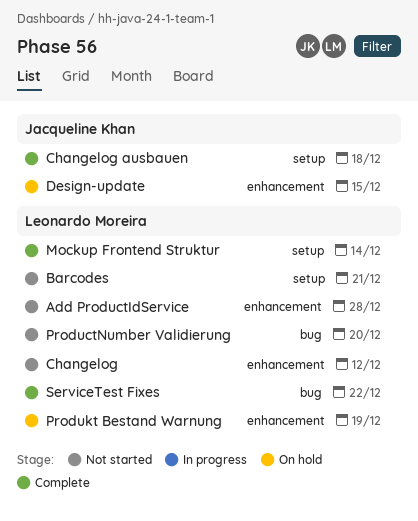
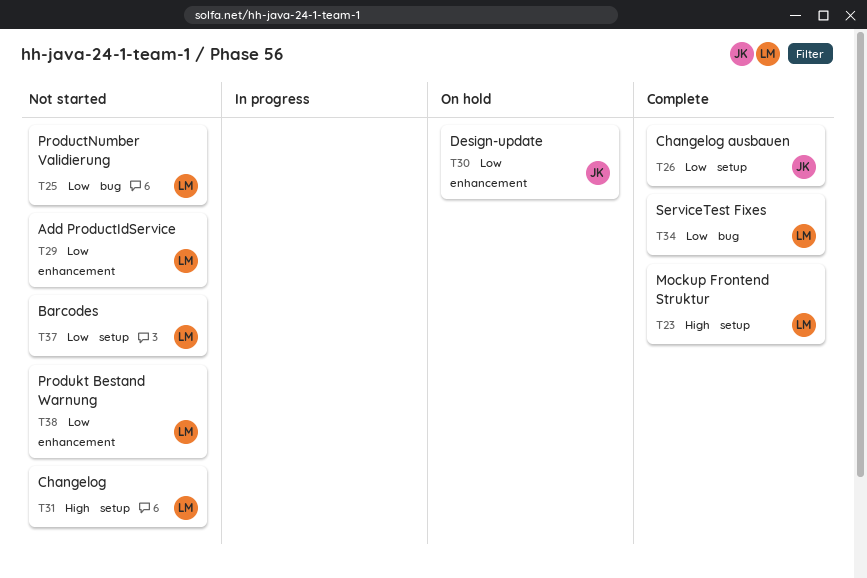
Changelog, label: enhancement -> setup
Produkt Bestand Warnung, status: On hold -> Not started

